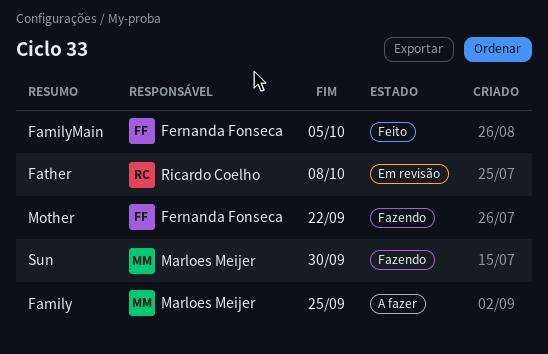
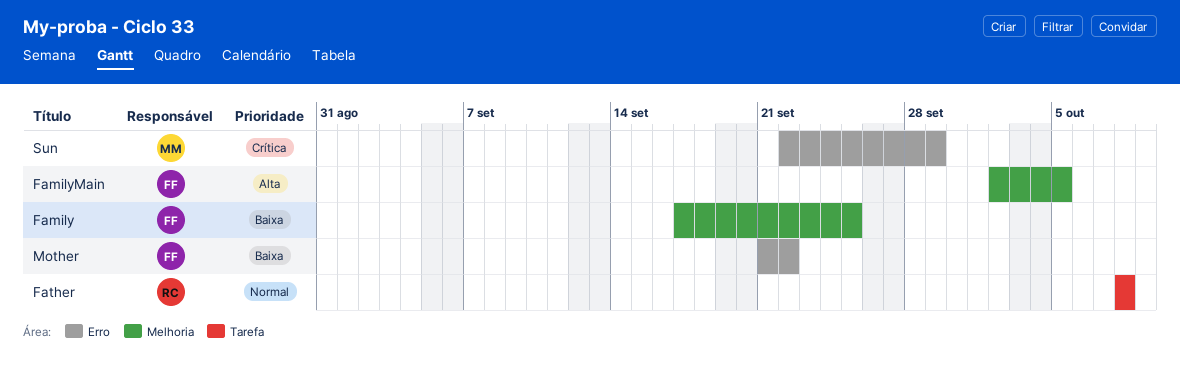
Family, owner: Marloes Meijer -> Fernanda Fonseca
Sun, due: Sep 30 -> Sep 29

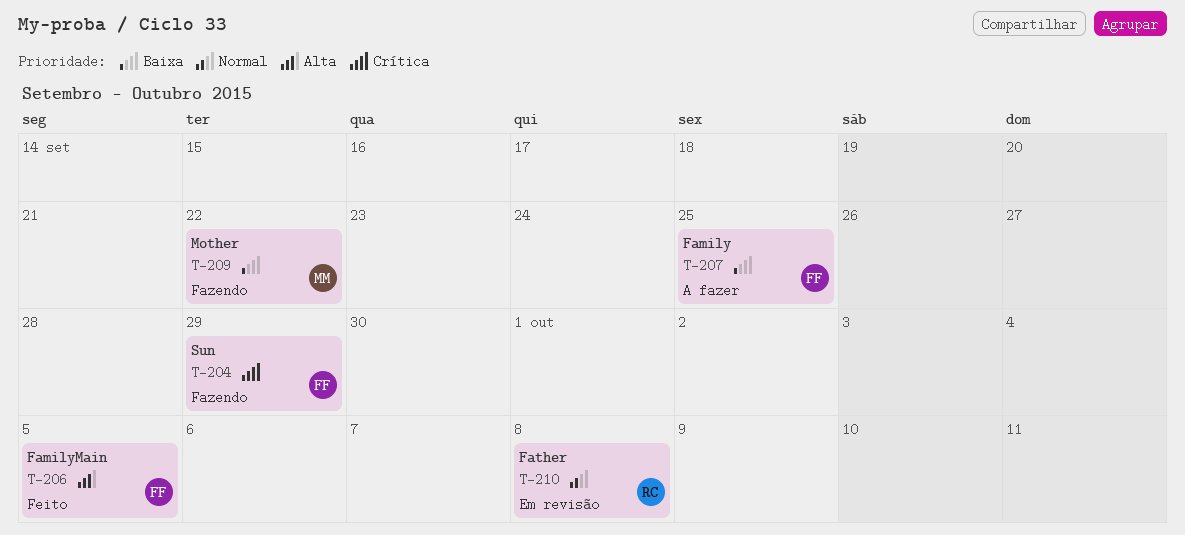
Mother, owner: FF -> MM
Sun, owner: MM -> FF

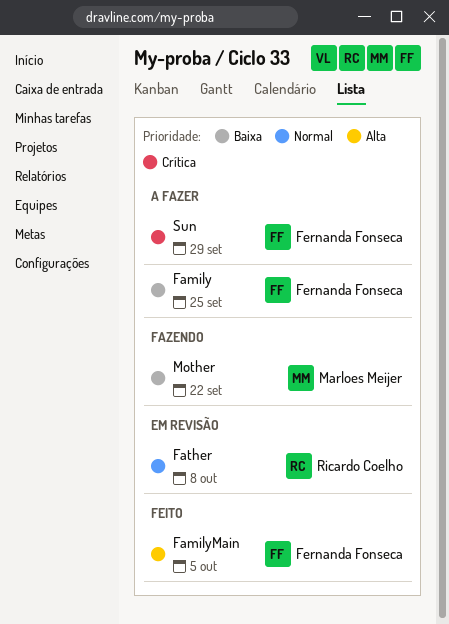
Sun, status: Fazendo -> A fazer

